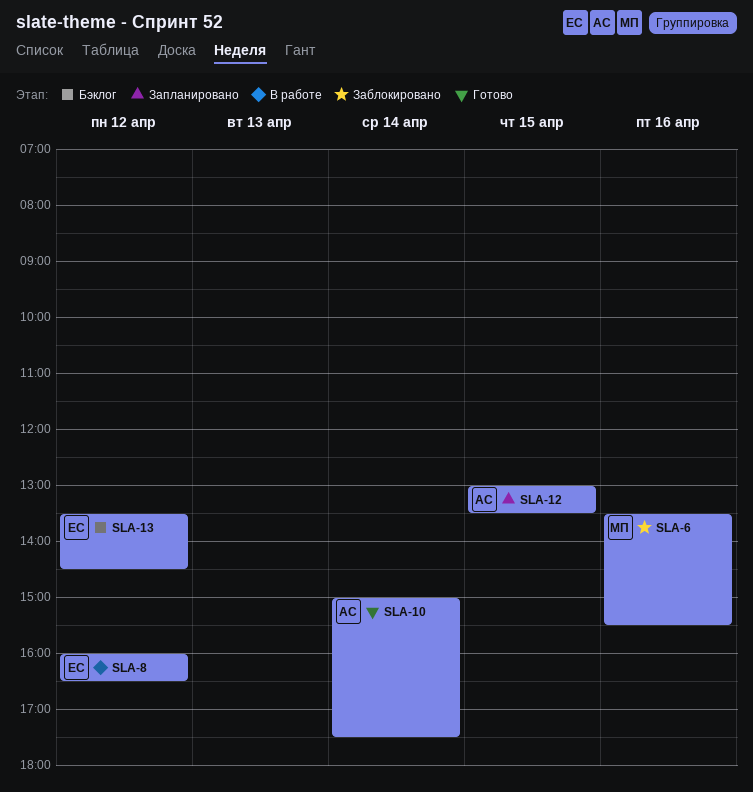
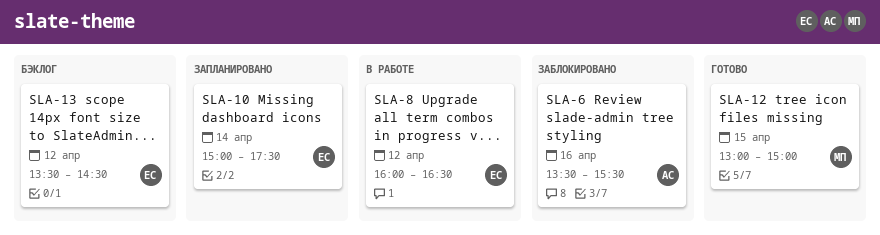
SLA-6, owner: МП -> АС
SLA-10, status: Готово -> Запланировано
SLA-10, owner: АС -> ЕС
SLA-12, status: Запланировано -> Готово
SLA-12, owner: АС -> МП
SLA-12, ends: 13:30 -> 15:00

